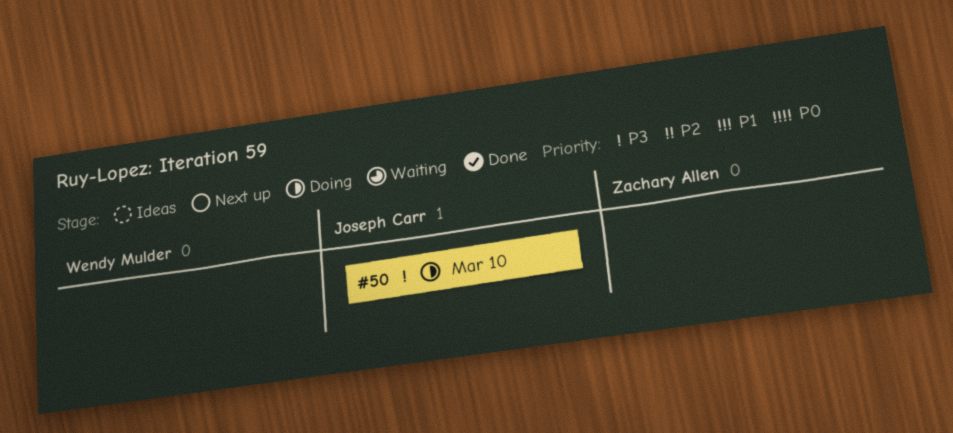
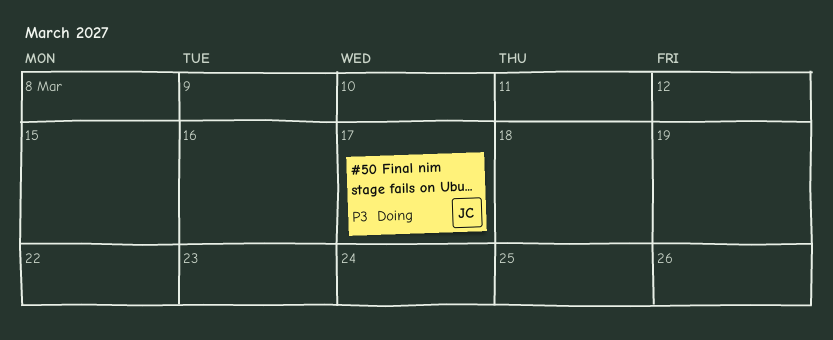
#50, due: Mar 10 -> Mar 17

